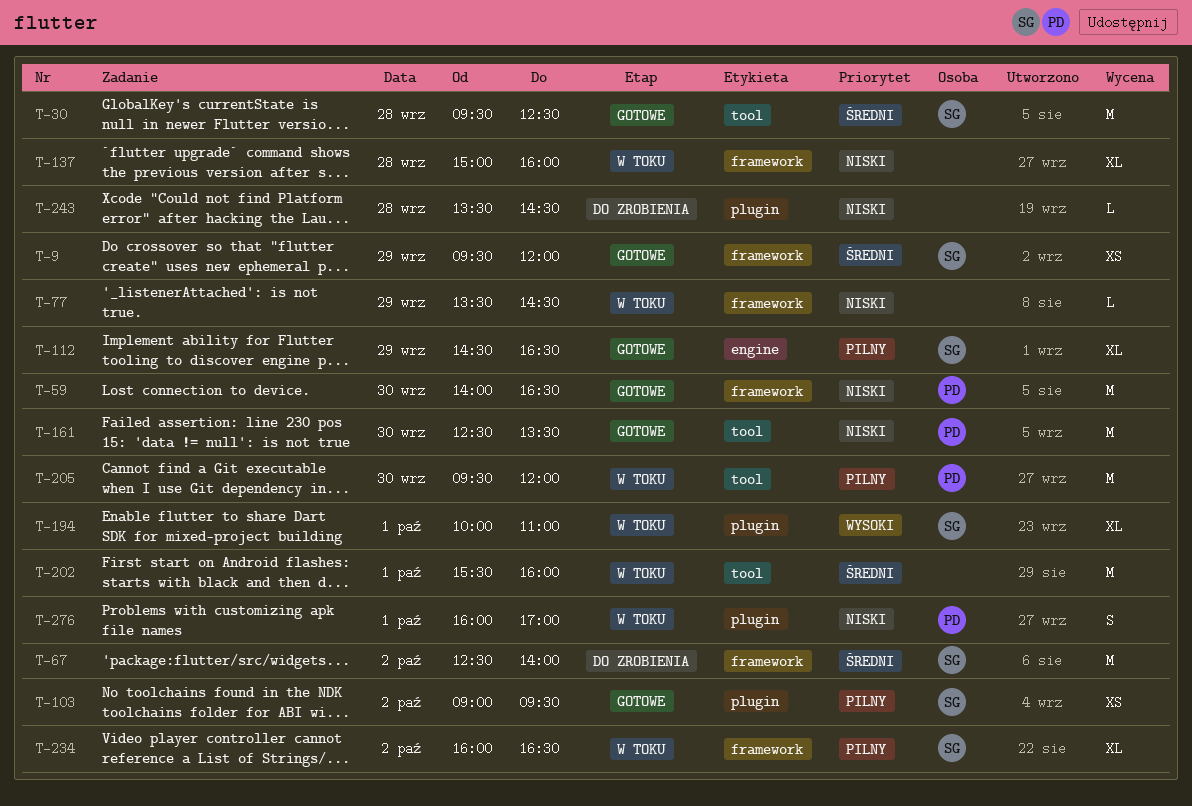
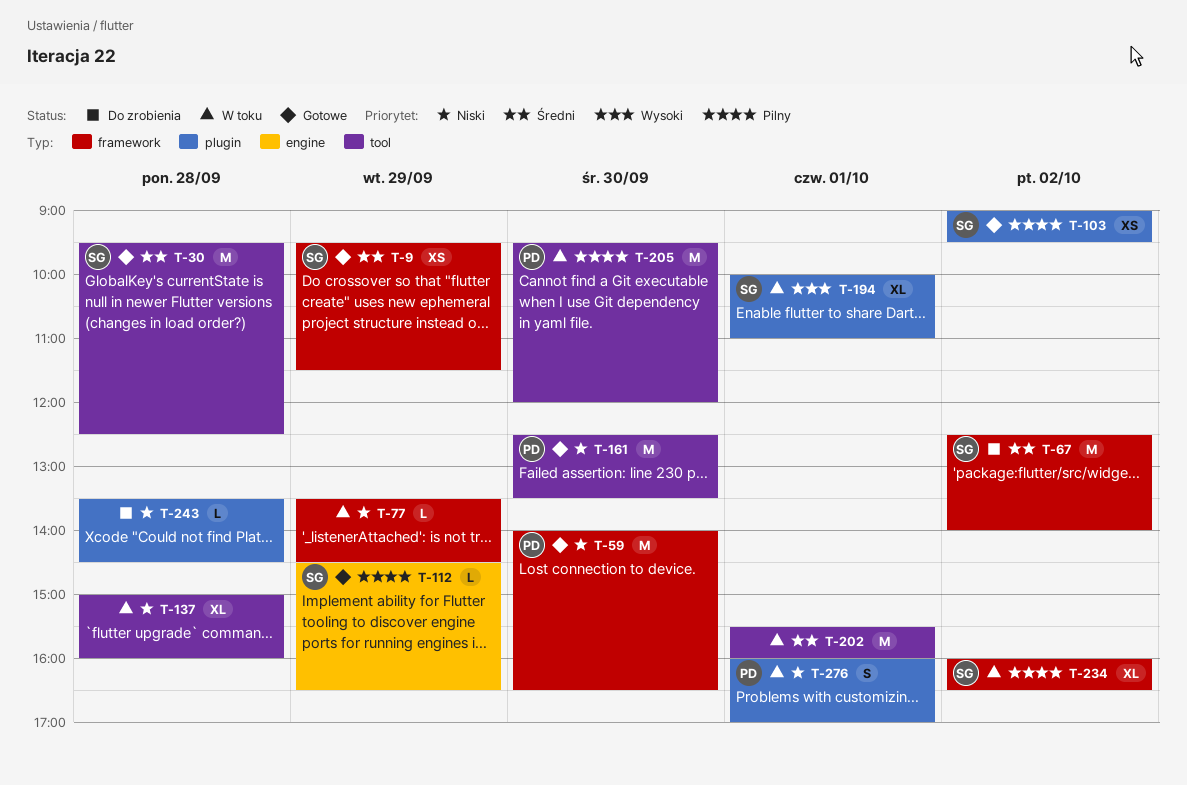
T-9, ends: 12:00 -> 11:30
T-112, estimate: XL -> L
T-137, label: framework -> tool

